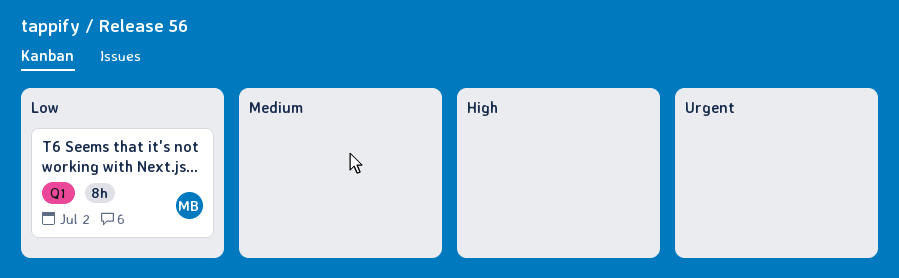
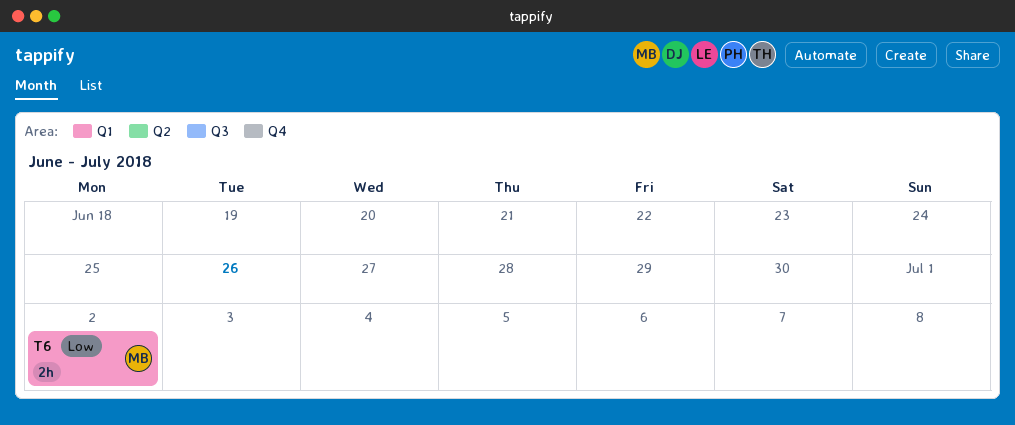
T6, estimate: 8h -> 2h

